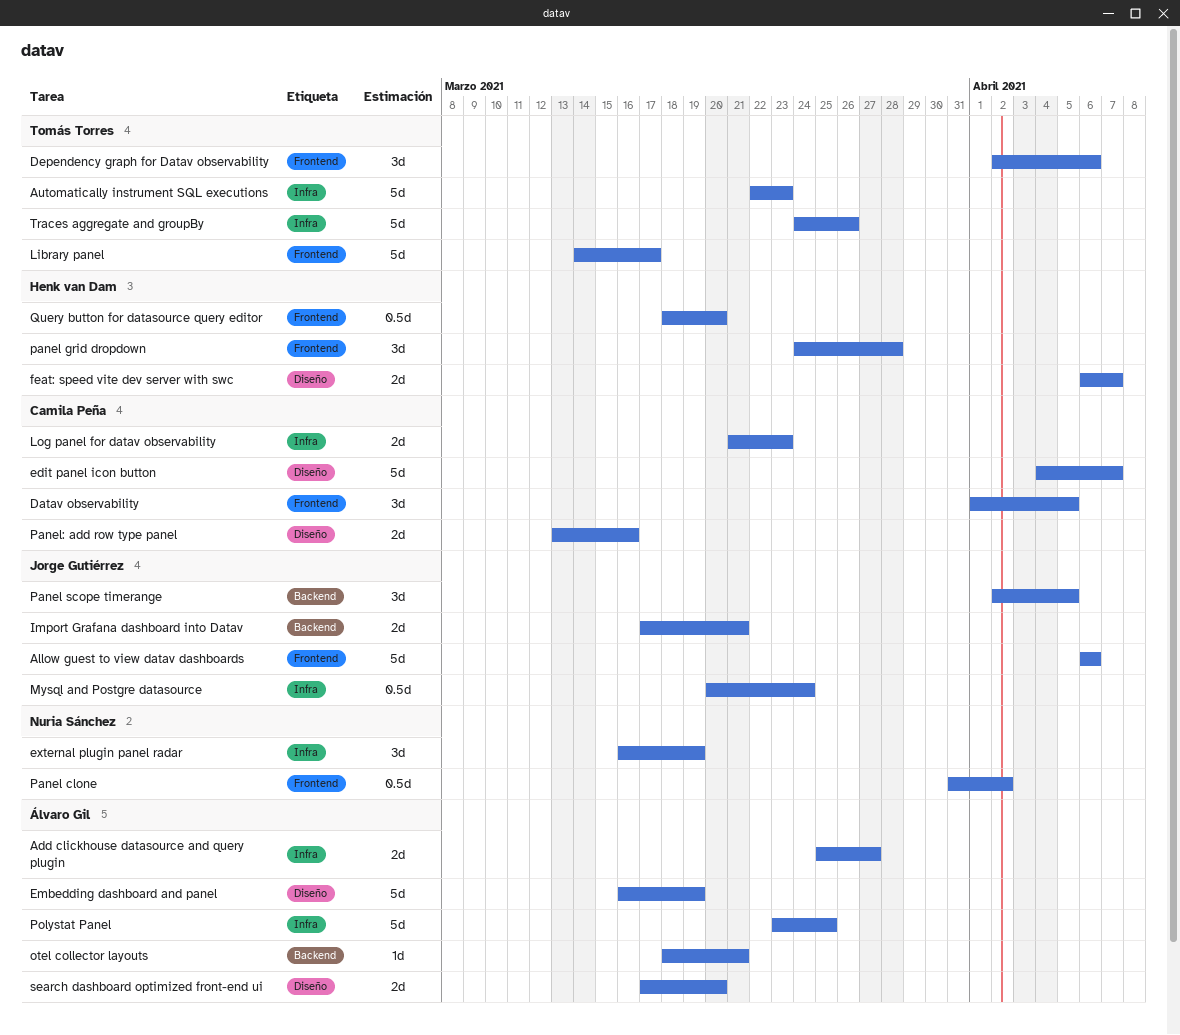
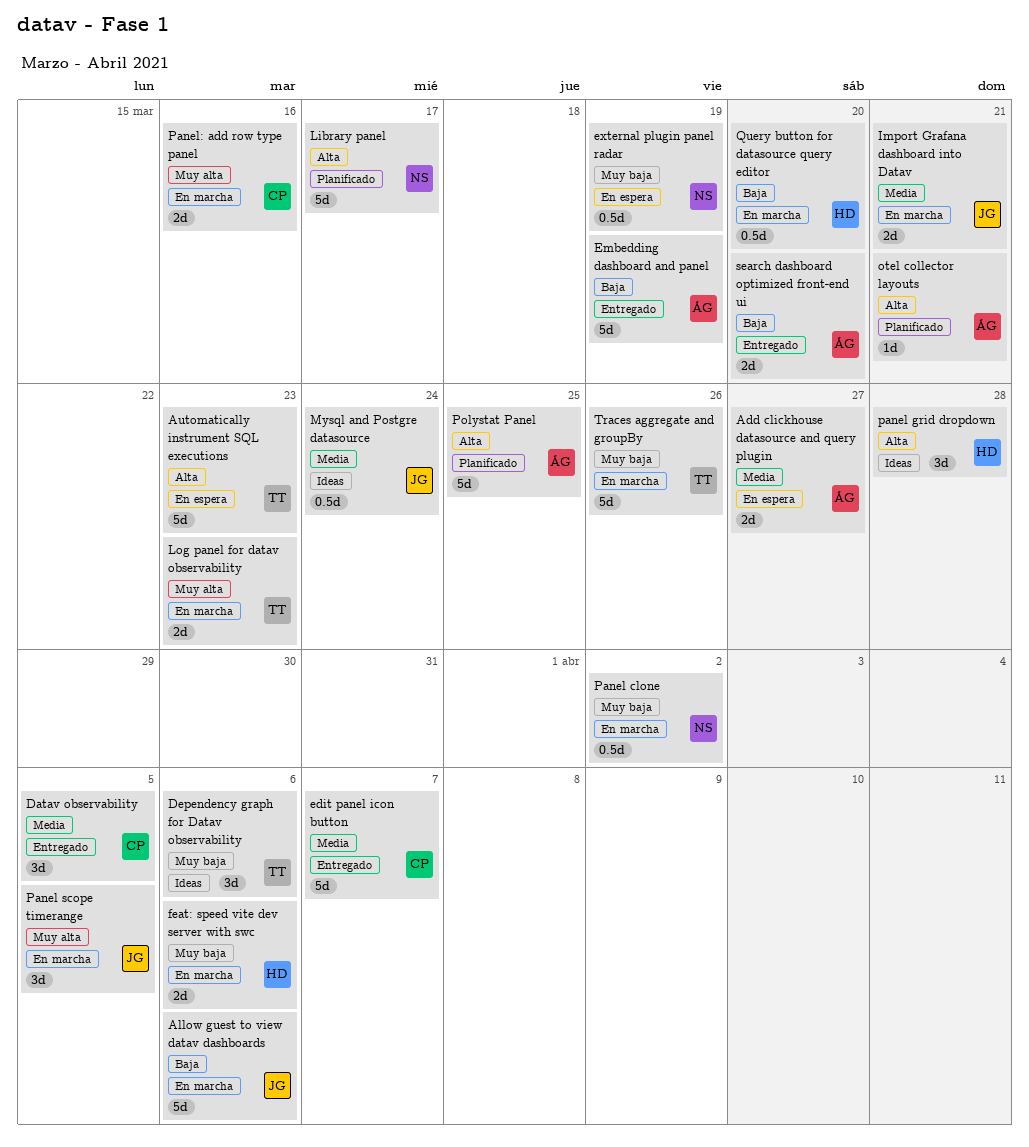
external plugin panel radar, estimate: 3d -> 0.5d
feat: speed vite dev server with swc, due: Apr 7 -> Apr 6
Library panel, owner: Tomás Torres -> Nuria Sánchez
Log panel for datav observability, owner: Camila Peña -> Tomás Torres

